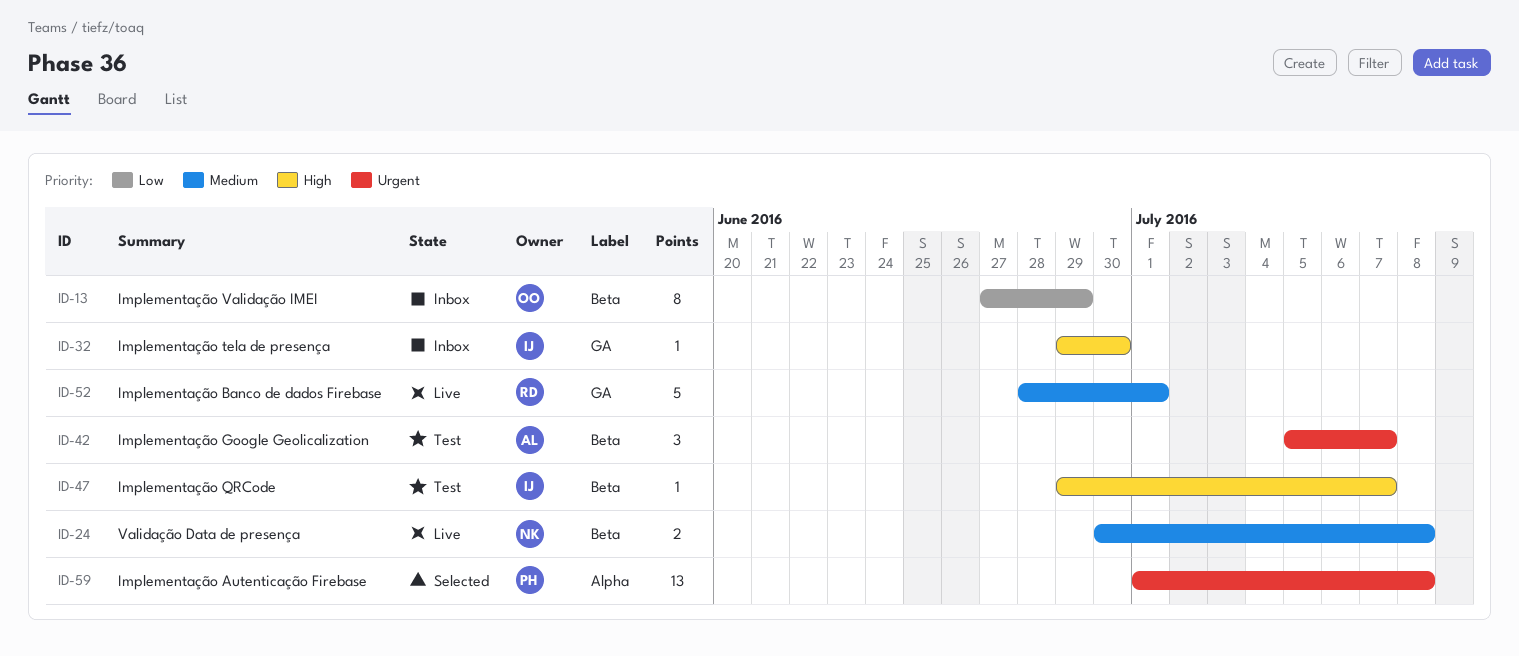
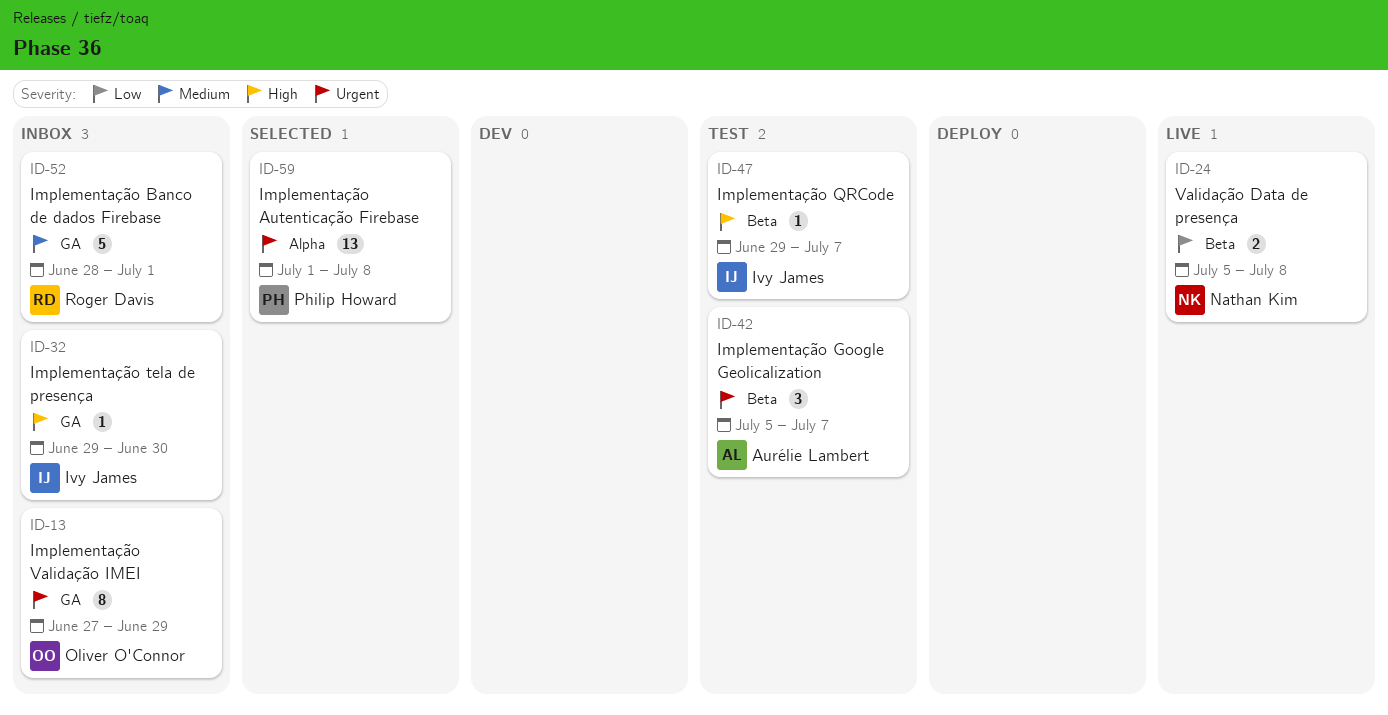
ID-13, priority: Low -> Urgent
ID-13, label: Beta -> GA
ID-24, priority: Medium -> Low
ID-24, start: Jun 30 -> Jul 5
ID-52, status: Live -> Inbox

